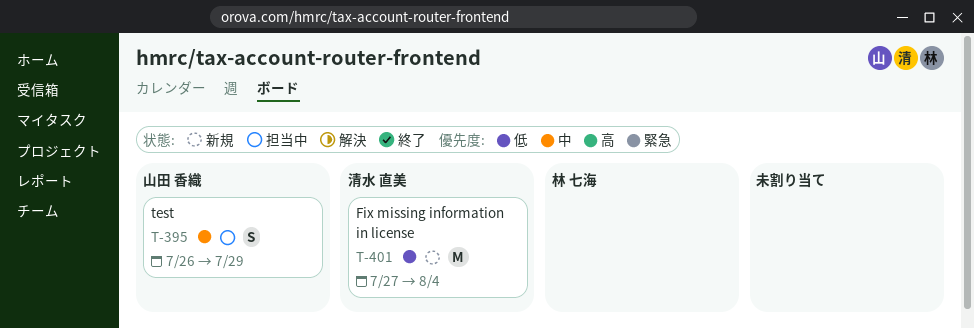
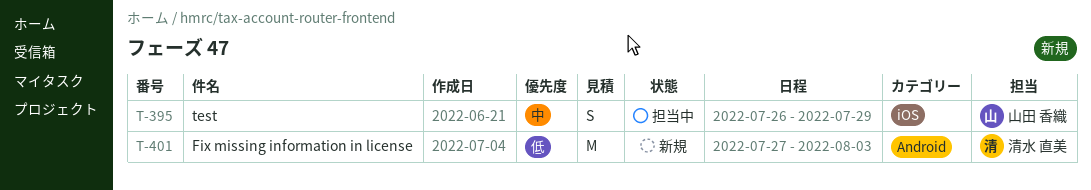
T-401, due: Aug 4 -> Aug 3

